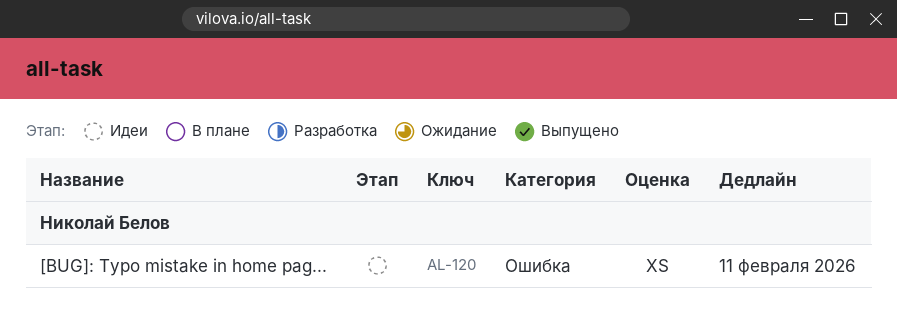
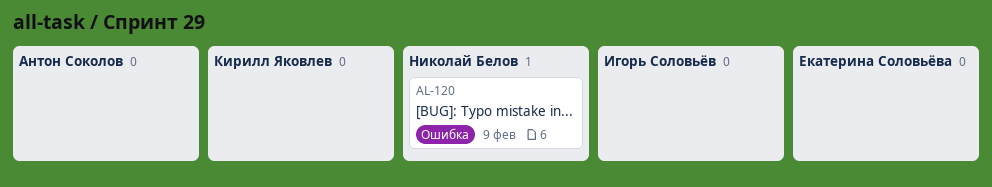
AL-120, due: Feb 11 -> Feb 9

